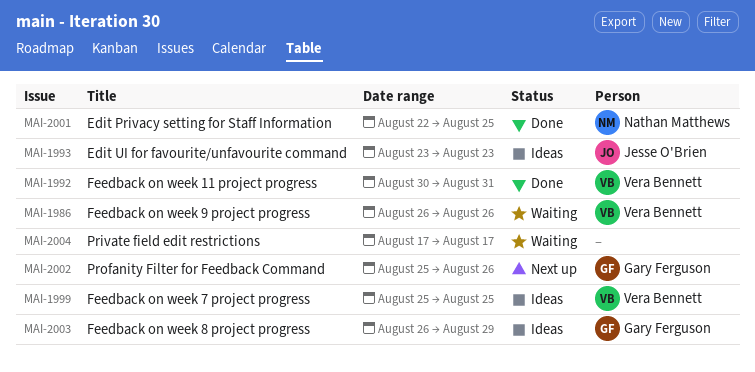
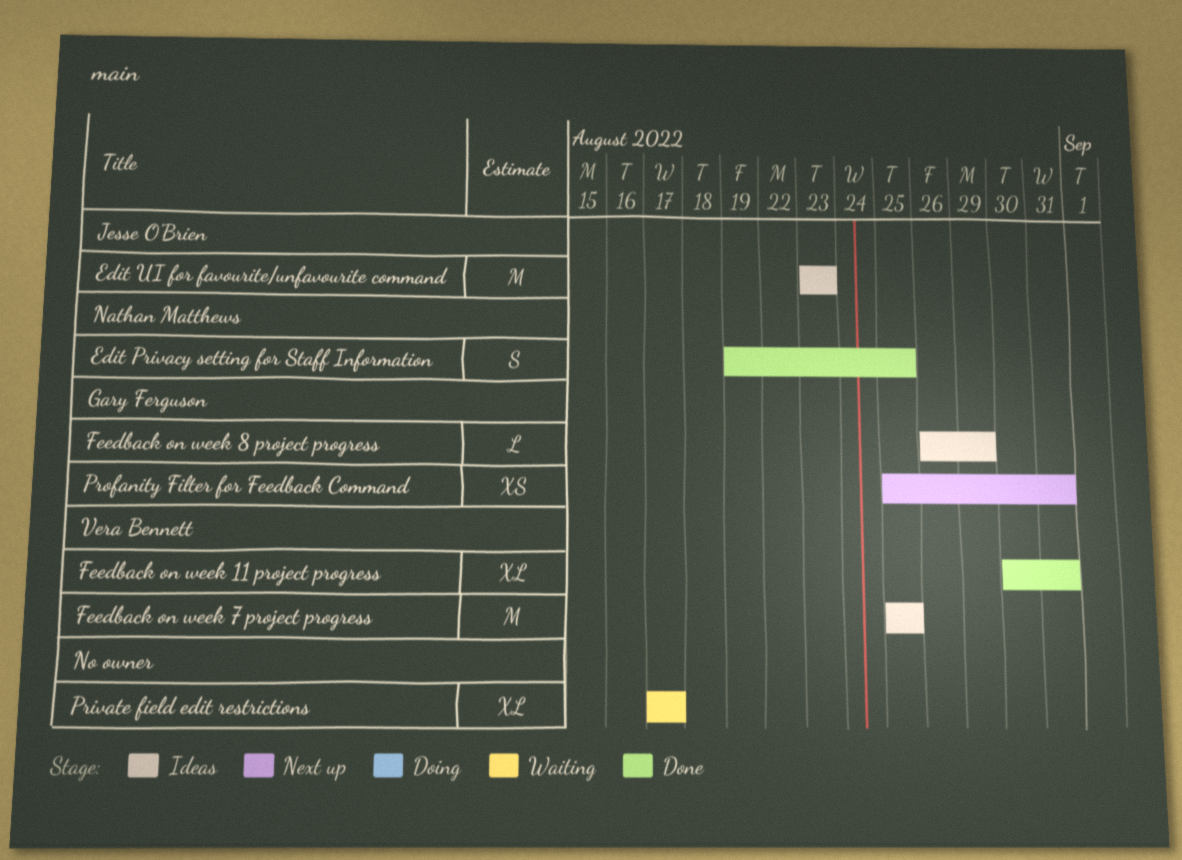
Edit Privacy setting for Staff Information, start: Aug 22 -> Aug 19
Feedback on week 9 project progress: present -> none
Profanity Filter for Feedback Command, due: Aug 26 -> Aug 31

